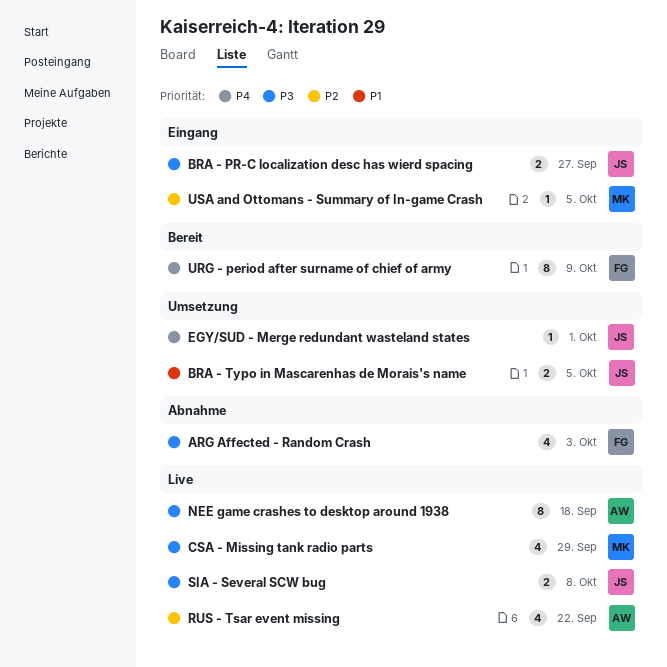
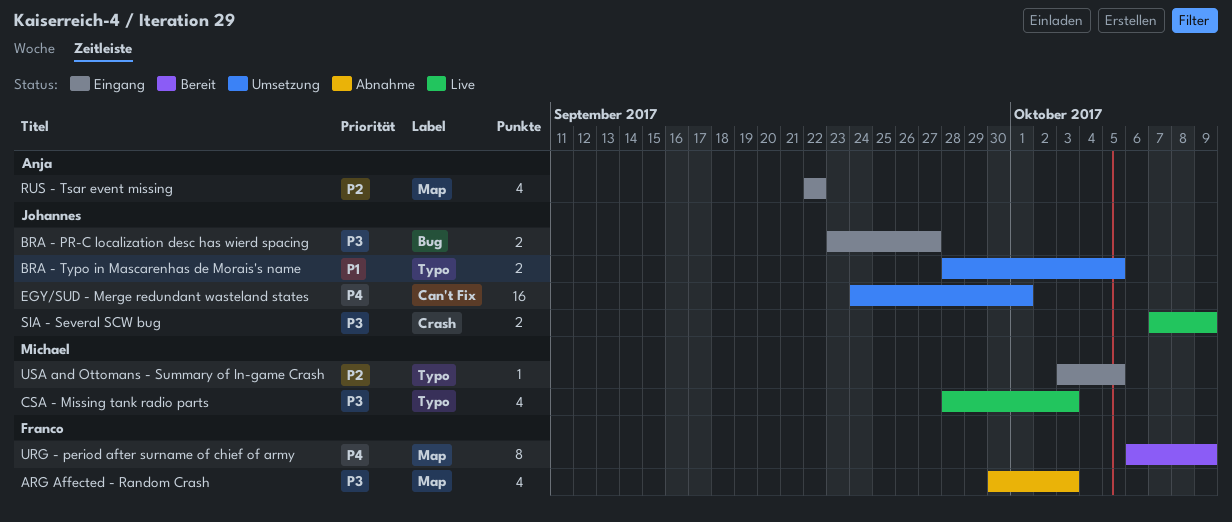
CSA - Missing tank radio parts, due: Sep 29 -> Oct 3
EGY/SUD - Merge redundant wasteland states, estimate: 1 -> 16
NEE game crashes to desktop around 1938: present -> none
RUS - Tsar event missing, status: Live -> Eingang
SIA - Several SCW bug, due: Oct 8 -> Oct 9

